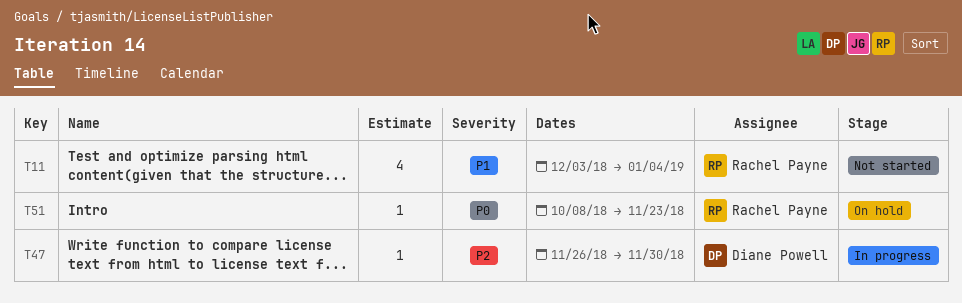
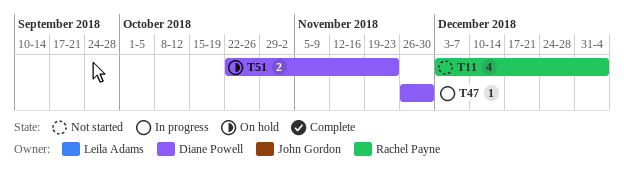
T51, owner: Rachel Payne -> Diane Powell
T51, estimate: 1 -> 2
T51, start: Oct 8 -> Oct 22

